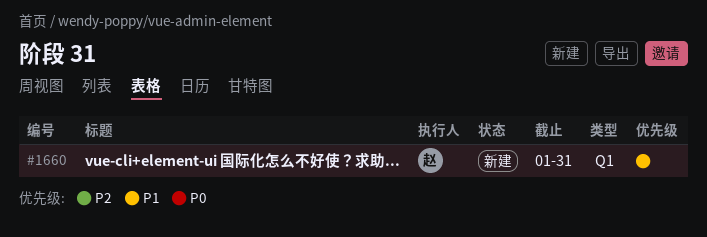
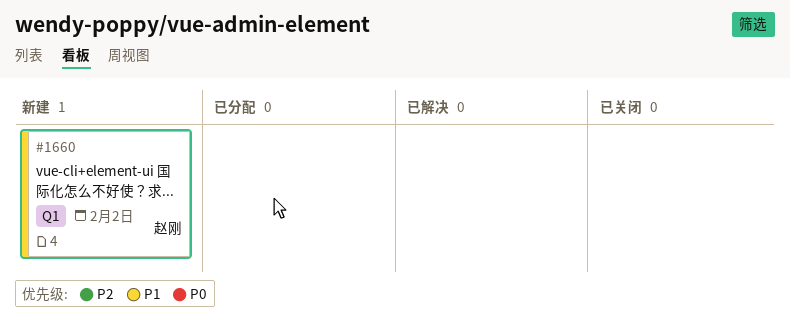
#1660, due: Jan 31 -> Feb 2

